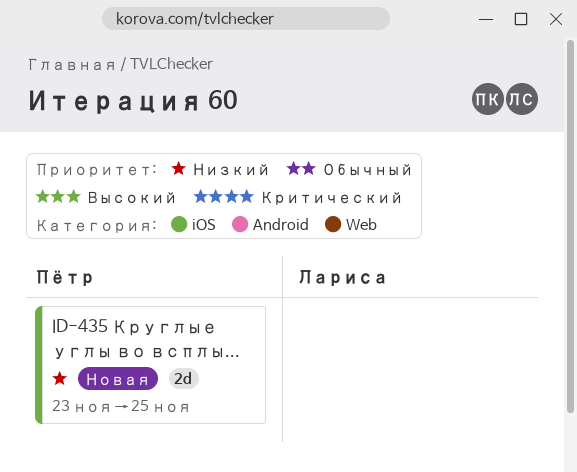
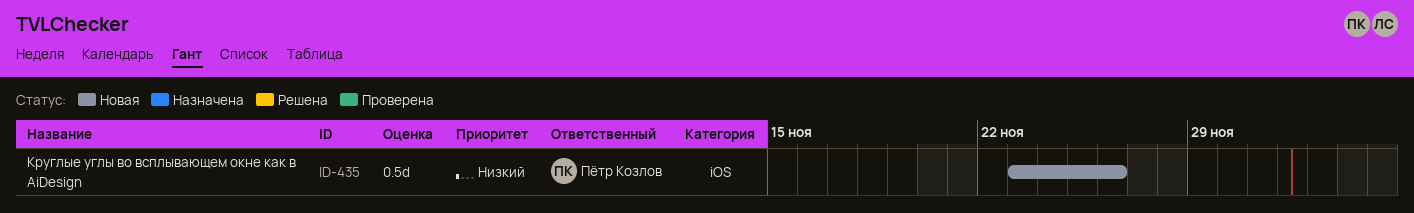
ID-435, estimate: 2d -> 0.5d
ID-435, due: Nov 25 -> Nov 26

